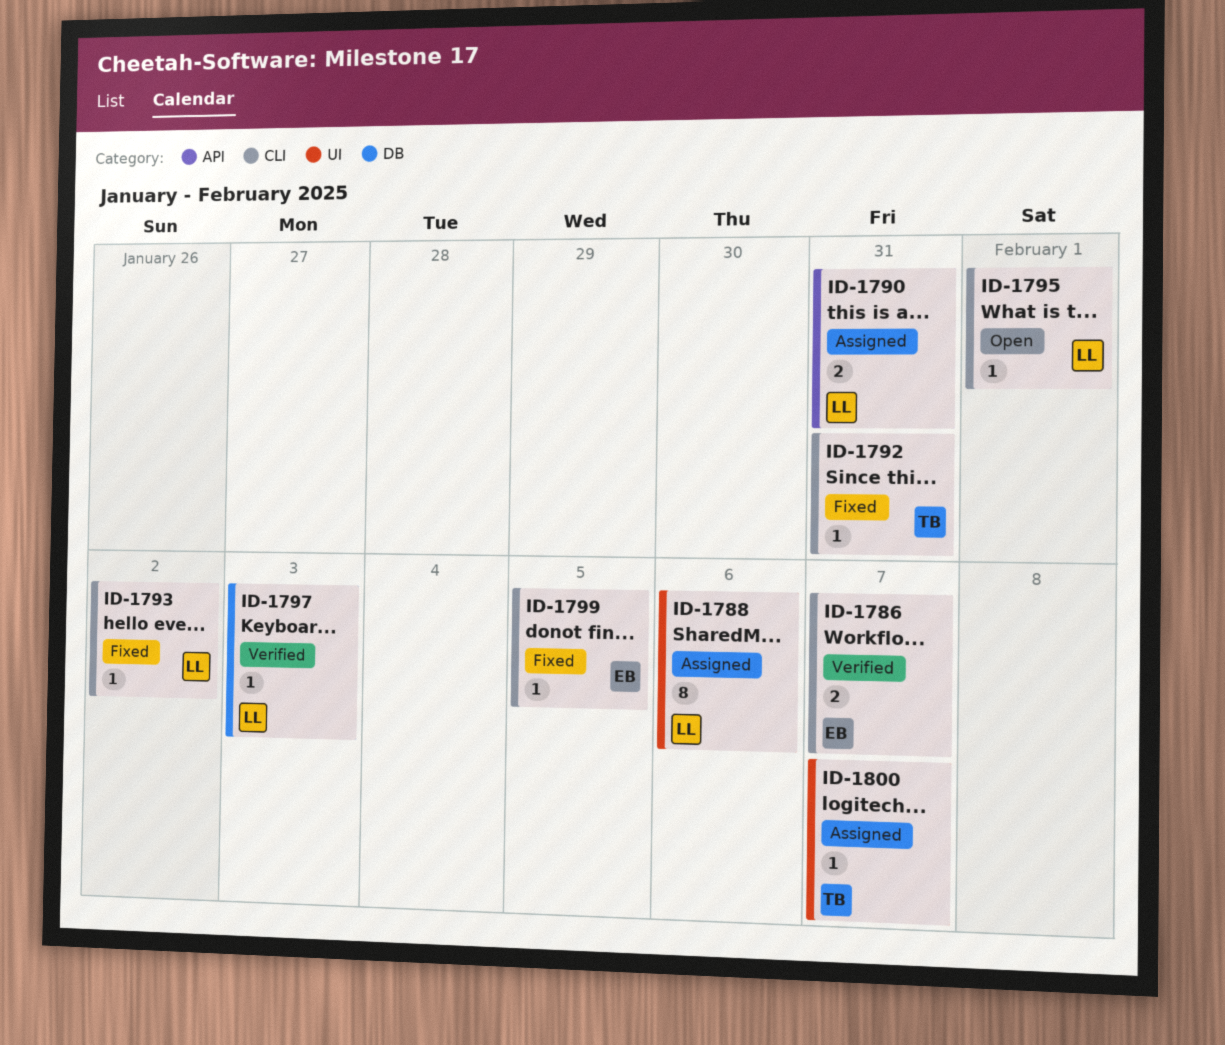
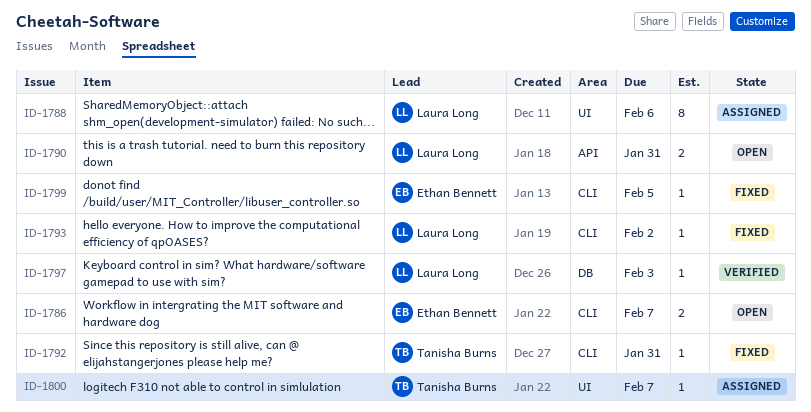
ID-1786, status: Verified -> Open
ID-1790, status: Assigned -> Open
ID-1795: present -> none

